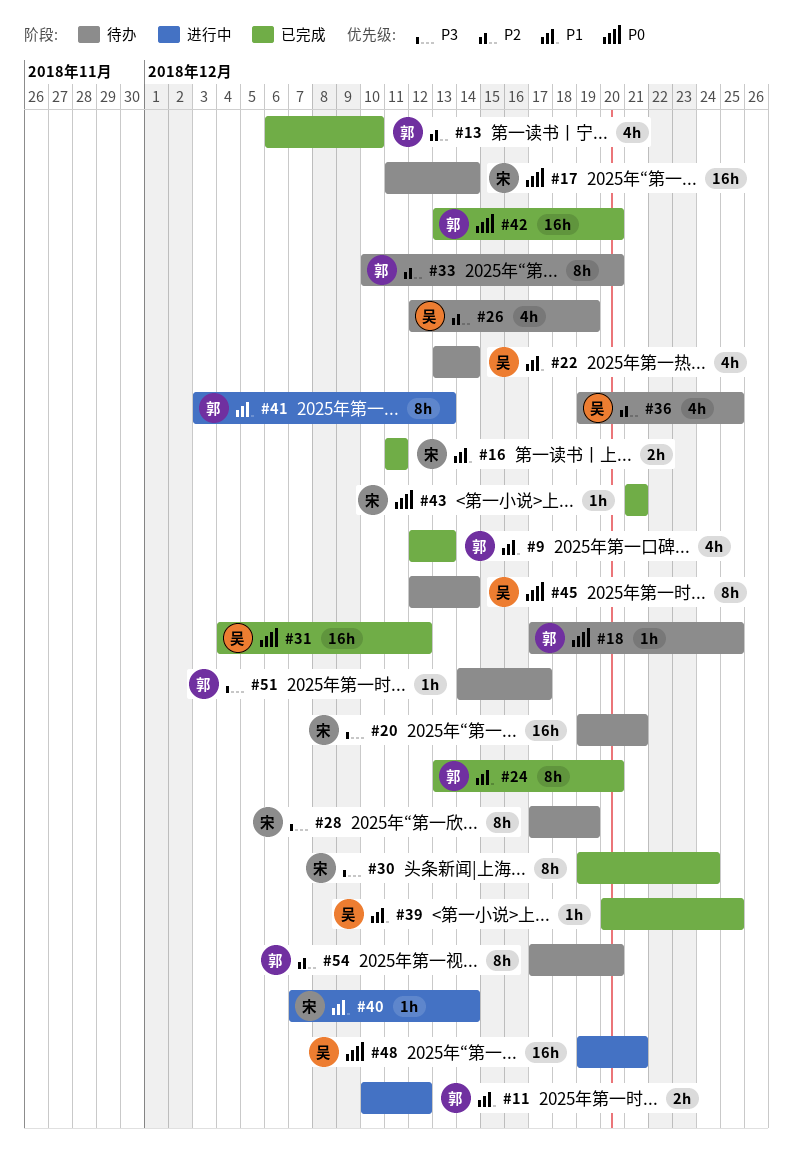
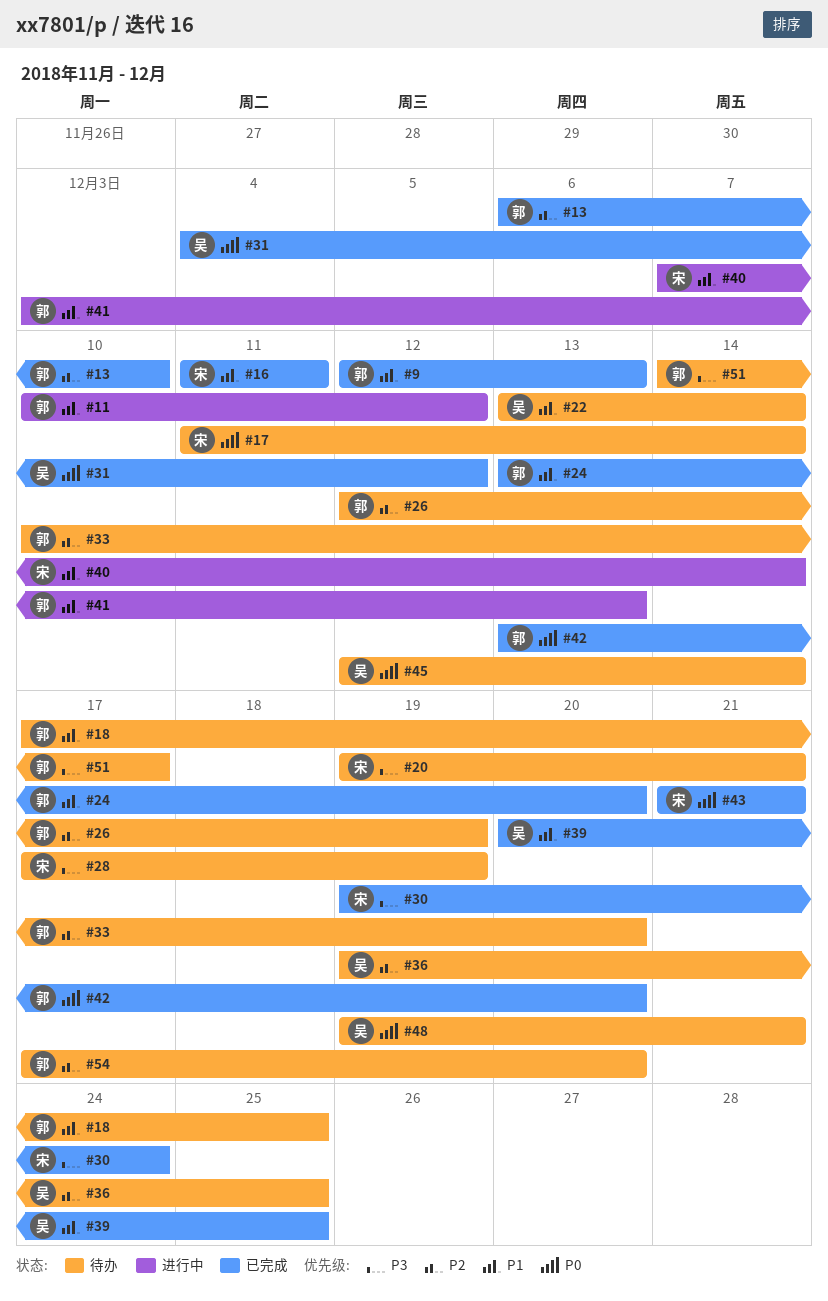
#18, priority: P0 -> P1
#26, owner: 吴 -> 郭
#48, status: 进行中 -> 待办

